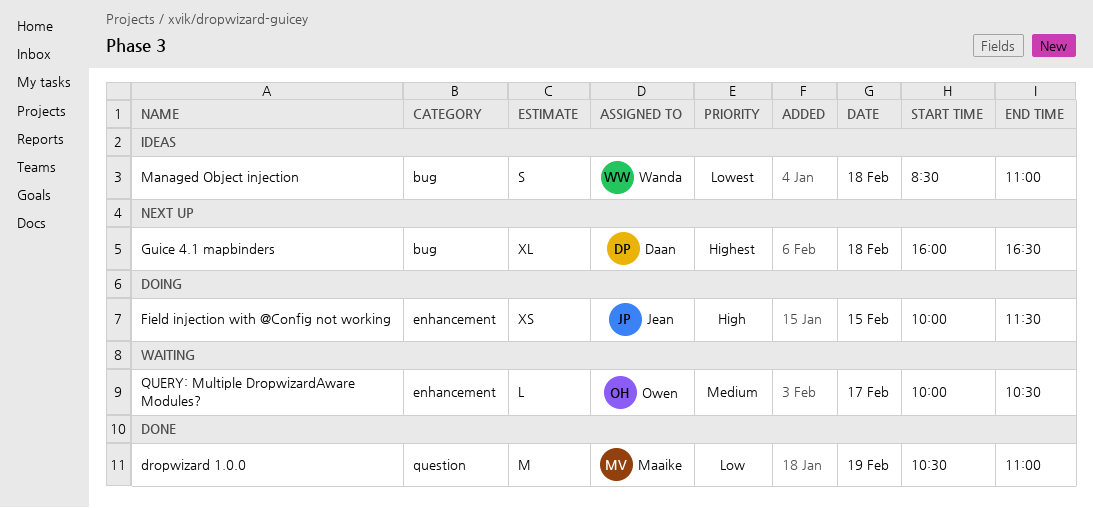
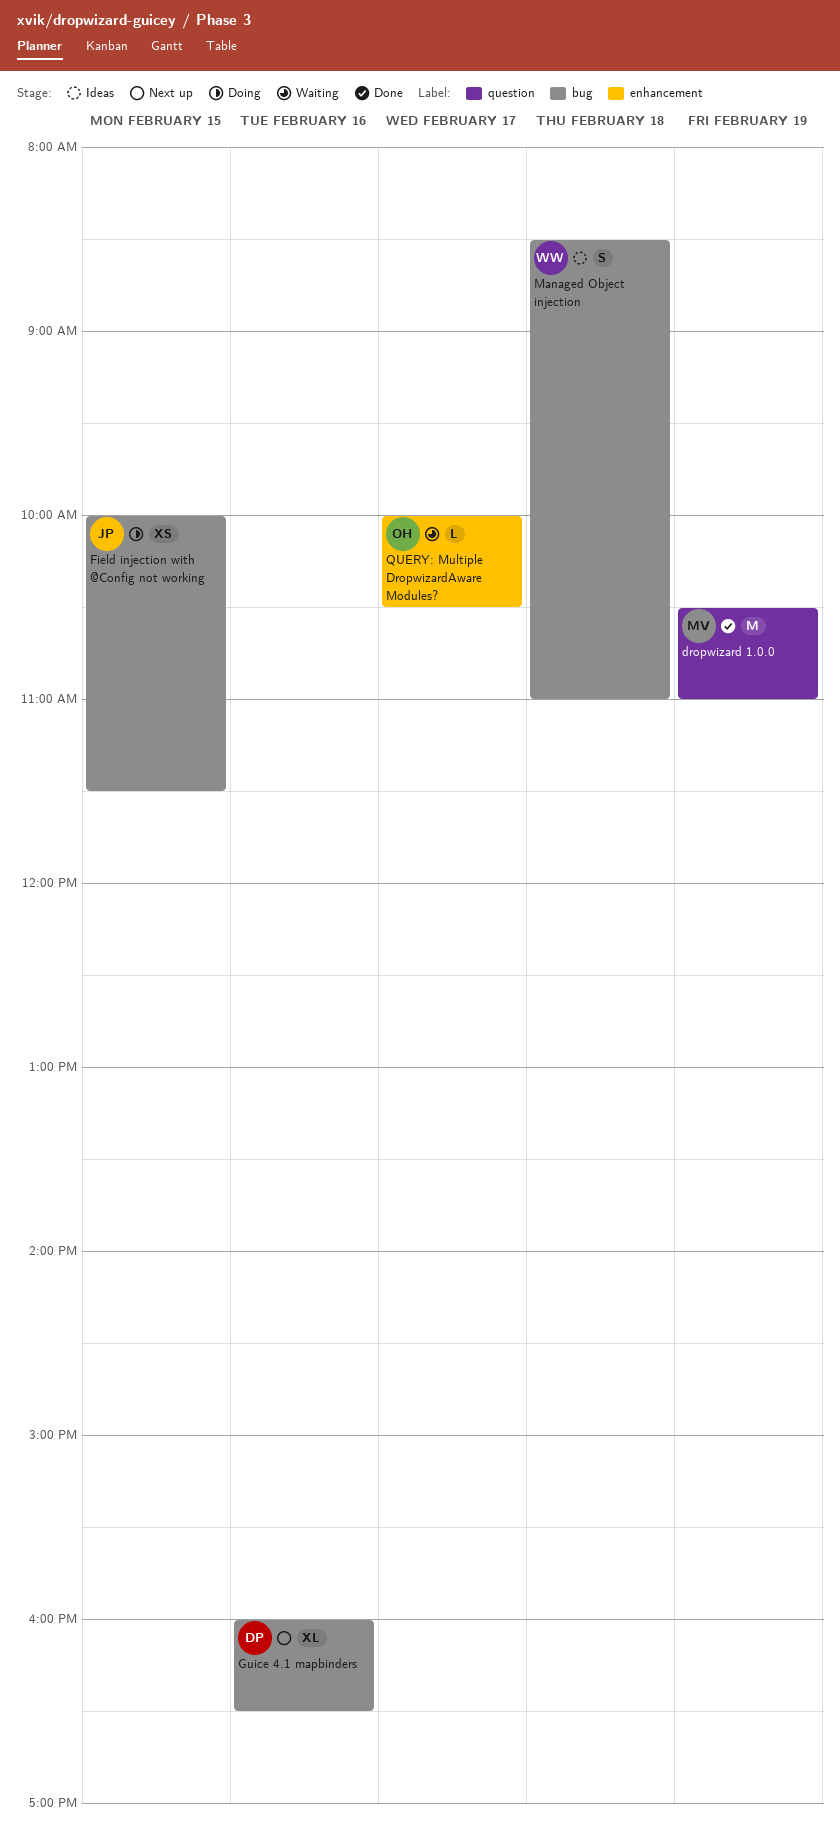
Field injection with @Config not working, label: enhancement -> bug
Guice 4.1 mapbinders, day: Feb 18 -> Feb 16

